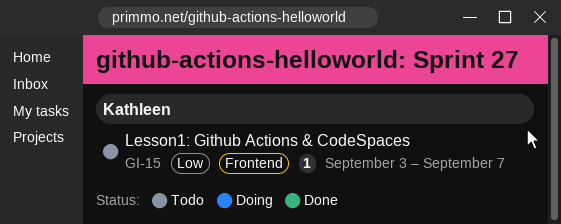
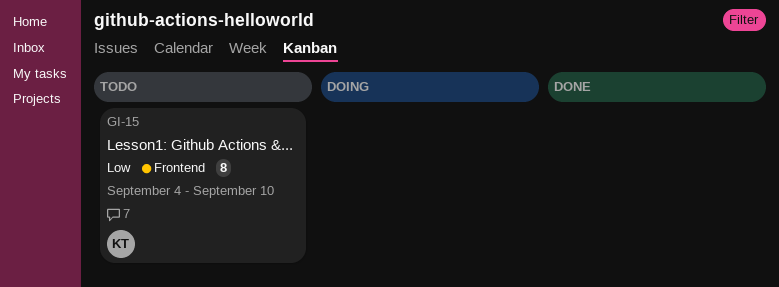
GI-15, estimate: 1 -> 8
GI-15, start: Sep 3 -> Sep 4
GI-15, due: Sep 7 -> Sep 10

